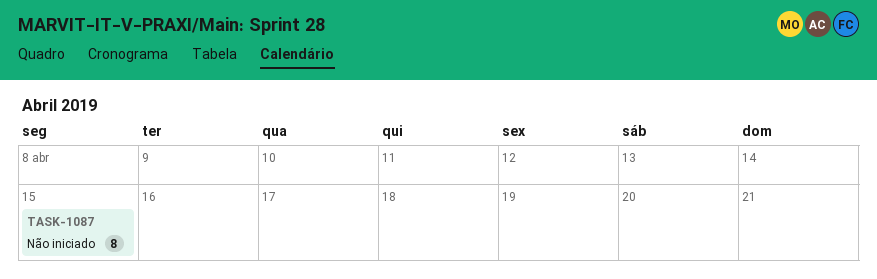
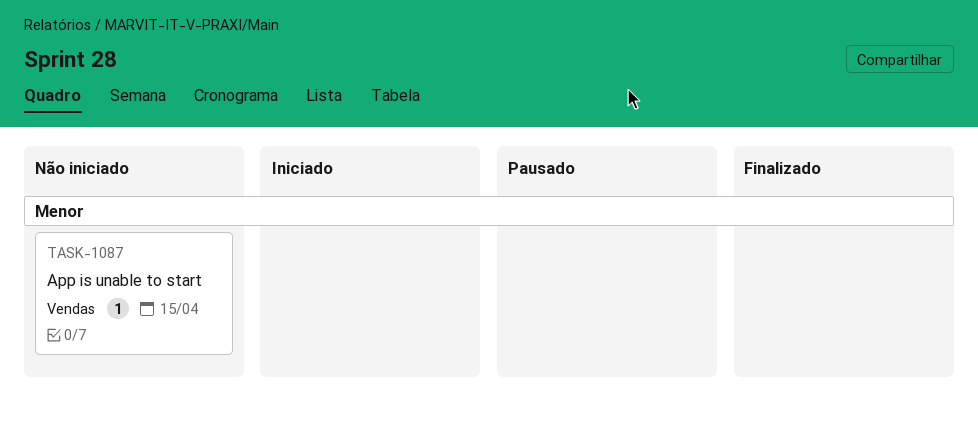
TASK-1087, estimate: 8 -> 1

